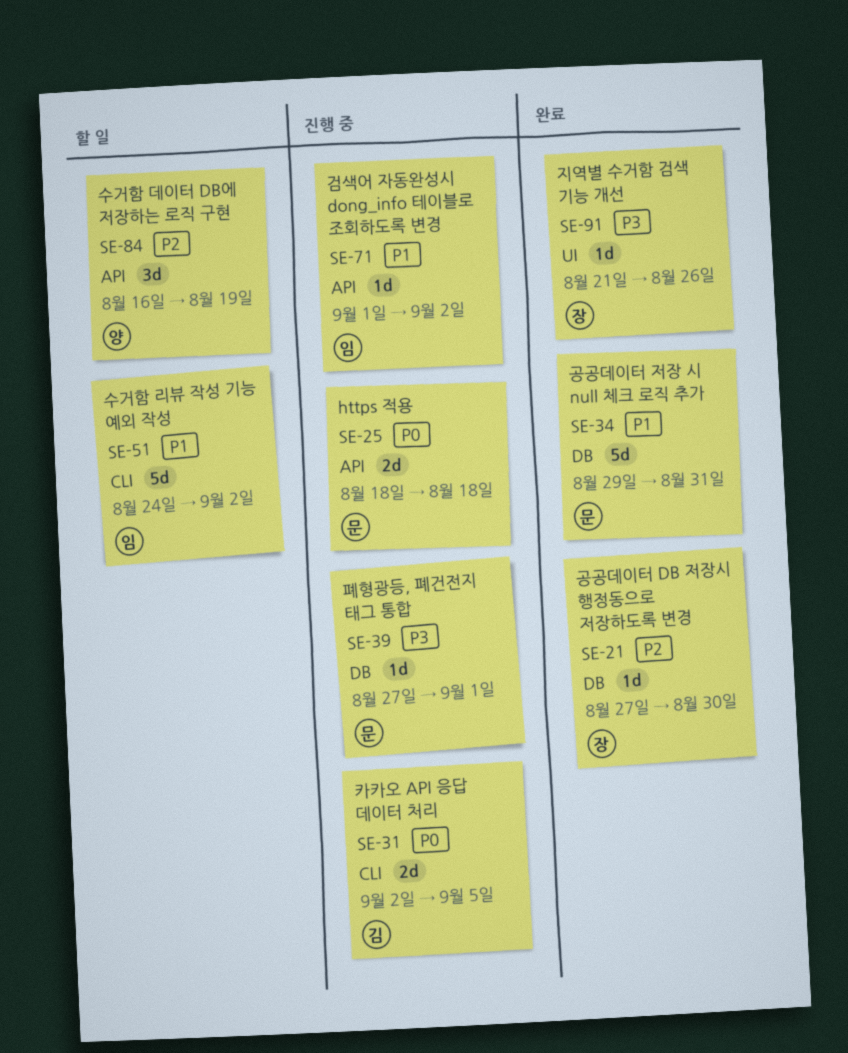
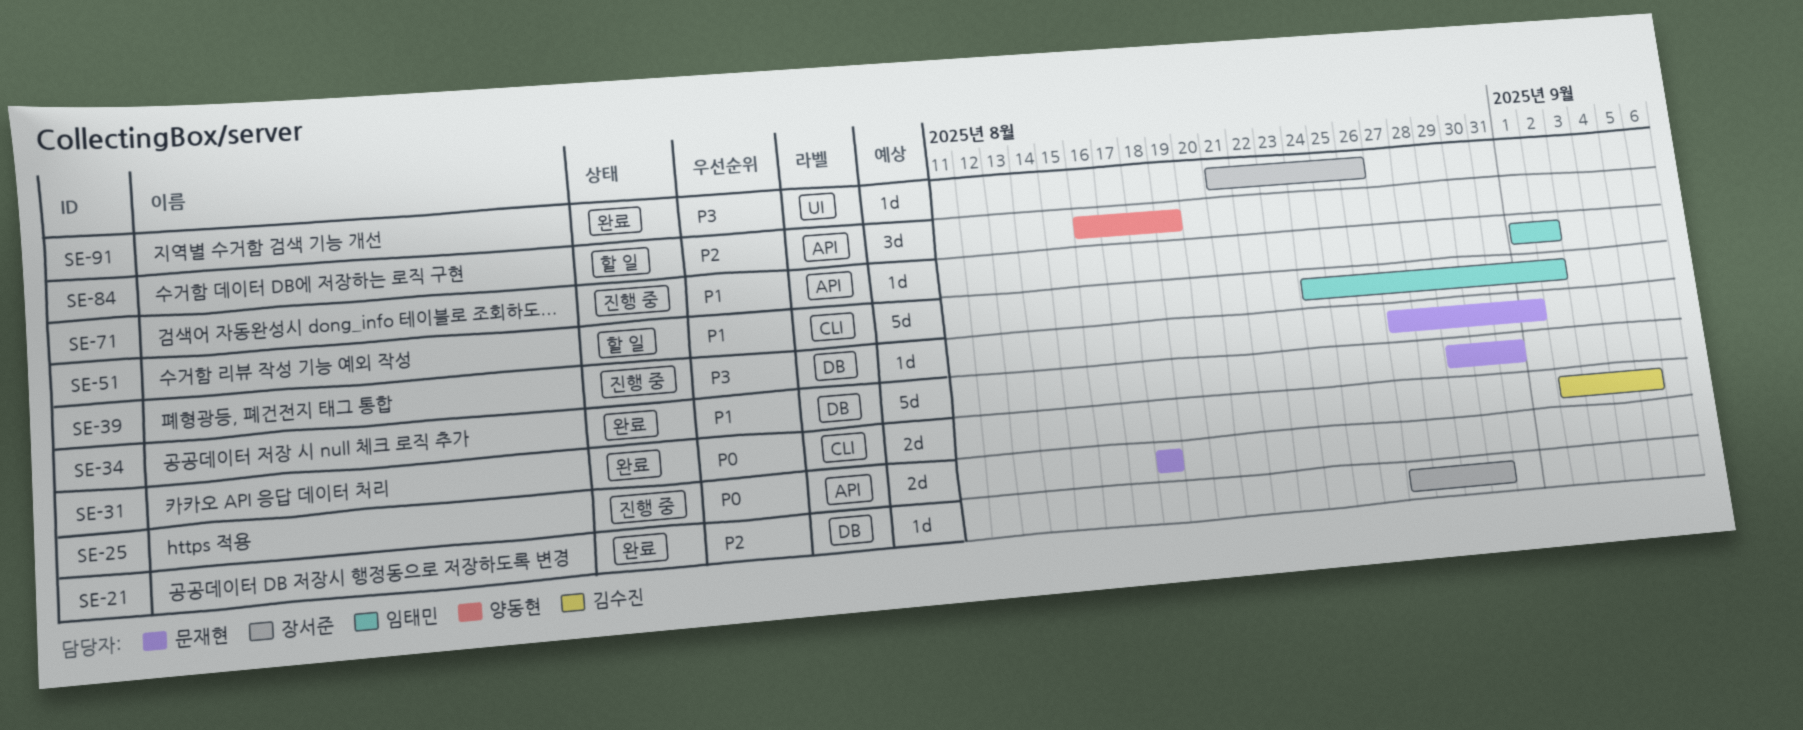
SE-31, status: 진행 중 -> 완료

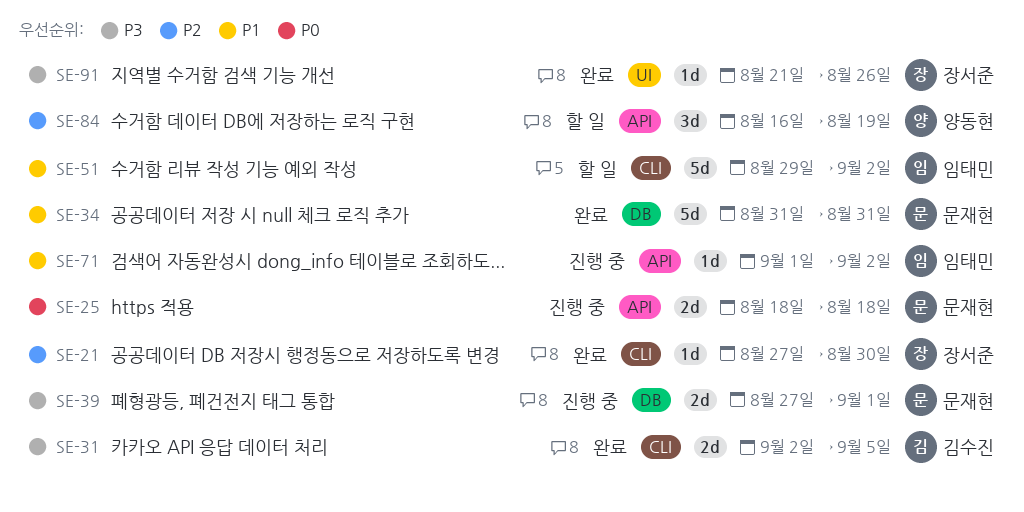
SE-21, label: DB -> CLI
SE-31, priority: P0 -> P3
SE-34, start: Aug 29 -> Aug 31
SE-39, estimate: 1d -> 2d
SE-51, start: Aug 24 -> Aug 29

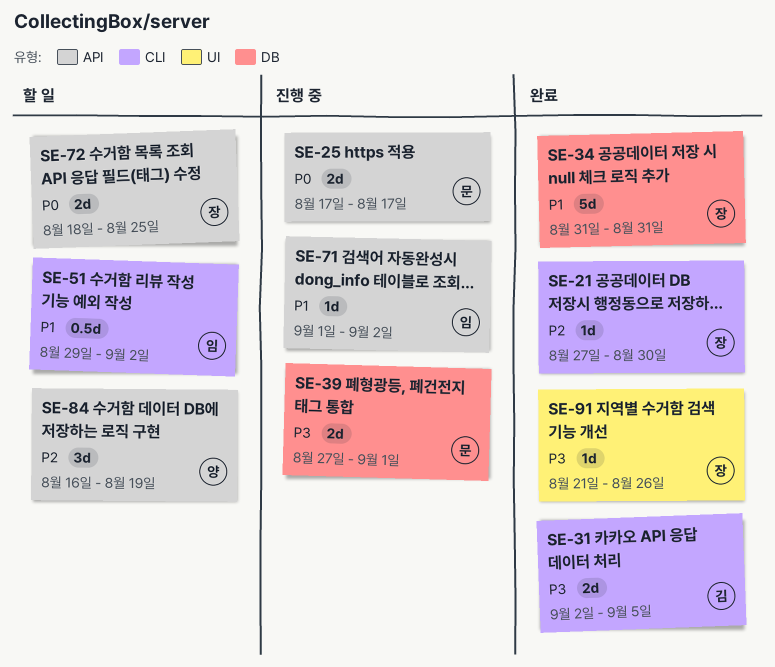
SE-25, start: Aug 18 -> Aug 17
SE-25, due: Aug 18 -> Aug 17
SE-34, owner: 문재현 -> 장서준
SE-51, estimate: 5d -> 0.5d
SE-72: none -> present

